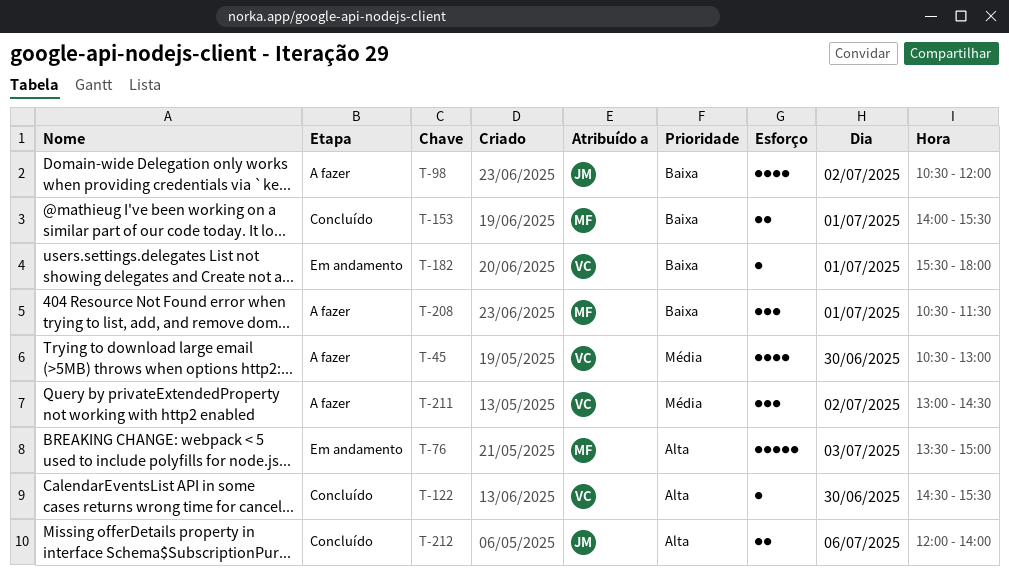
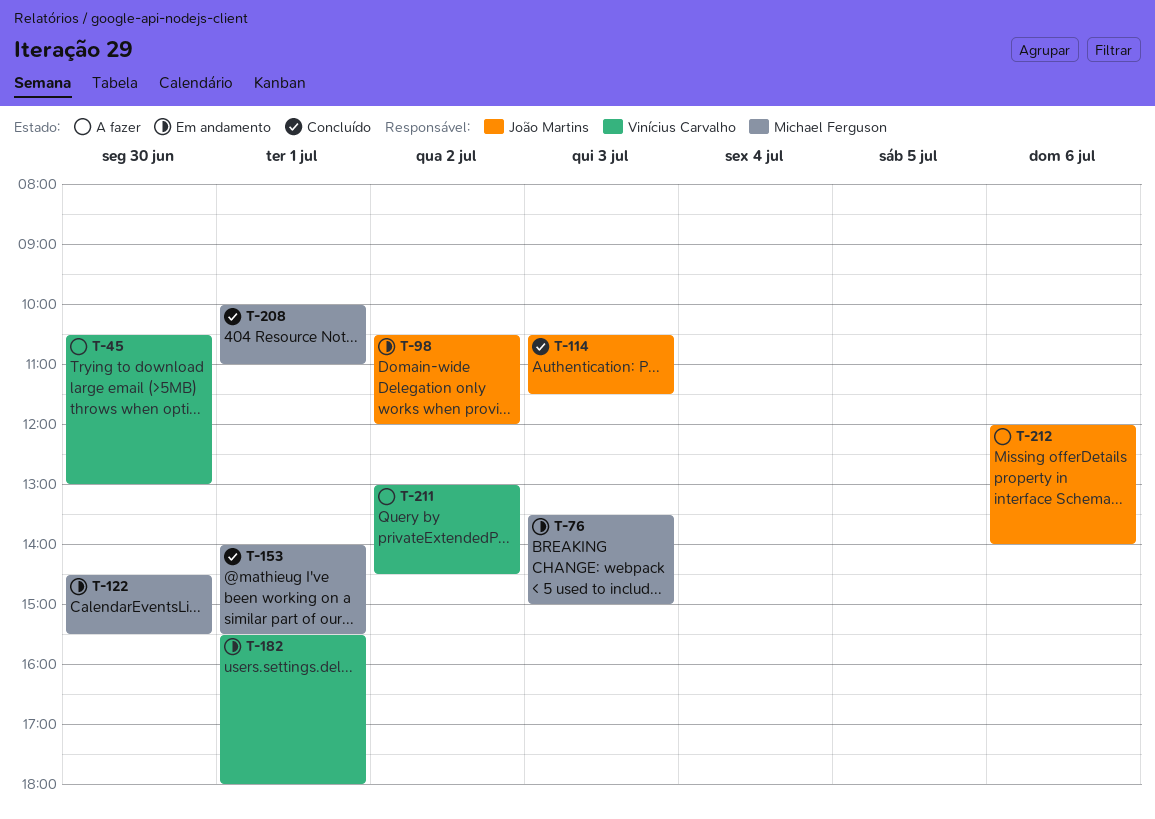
T-98, status: A fazer -> Em andamento
T-114: none -> present
T-122, status: Concluído -> Em andamento
T-122, owner: Vinícius Carvalho -> Michael Ferguson
T-208, status: A fazer -> Concluído
T-208, begins: 10:30 -> 10:00
T-208, ends: 11:30 -> 11:00
T-212, status: Concluído -> A fazer

